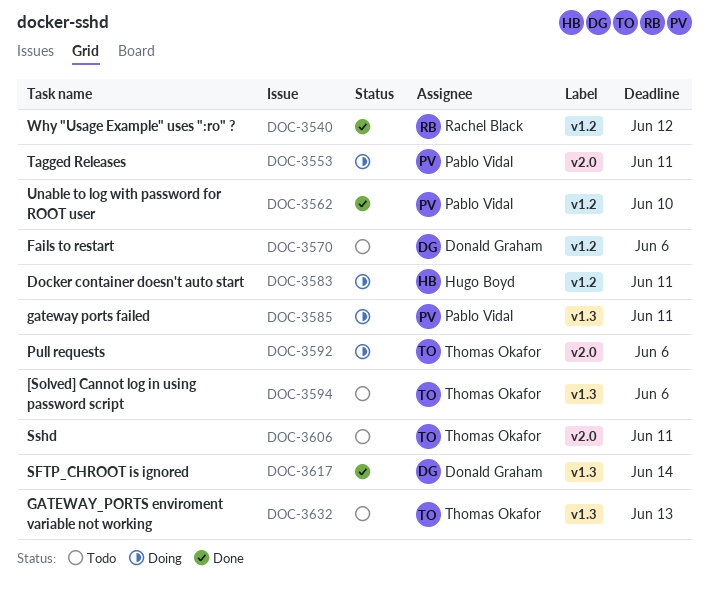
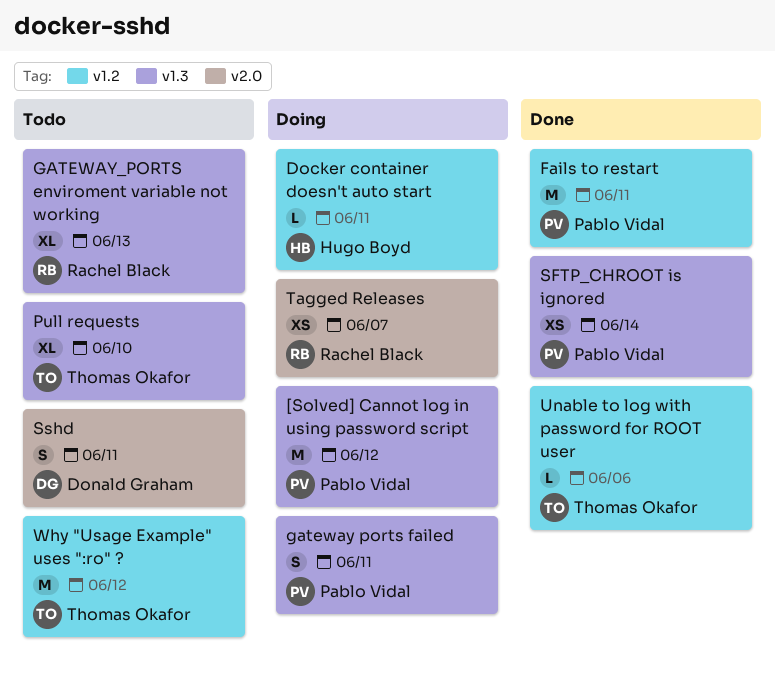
[Solved] Cannot log in using password script, status: Todo -> Doing
[Solved] Cannot log in using password script, owner: Thomas Okafor -> Pablo Vidal
[Solved] Cannot log in using password script, due: Jun 6 -> Jun 12
Fails to restart, status: Todo -> Done
Fails to restart, owner: Donald Graham -> Pablo Vidal
Fails to restart, due: Jun 6 -> Jun 11
GATEWAY_PORTS enviroment variable not working, owner: Thomas Okafor -> Rachel Black
Pull requests, status: Doing -> Todo
Pull requests, label: v2.0 -> v1.3
Pull requests, due: Jun 6 -> Jun 10
SFTP_CHROOT is ignored, owner: Donald Graham -> Pablo Vidal
Sshd, owner: Thomas Okafor -> Donald Graham
Tagged Releases, owner: Pablo Vidal -> Rachel Black
Tagged Releases, due: Jun 11 -> Jun 7
Unable to log with password for ROOT user, owner: Pablo Vidal -> Thomas Okafor
Unable to log with password for ROOT user, due: Jun 10 -> Jun 6
Why "Usage Example" uses ":ro" ?, status: Done -> Todo
Why "Usage Example" uses ":ro" ?, owner: Rachel Black -> Thomas Okafor

